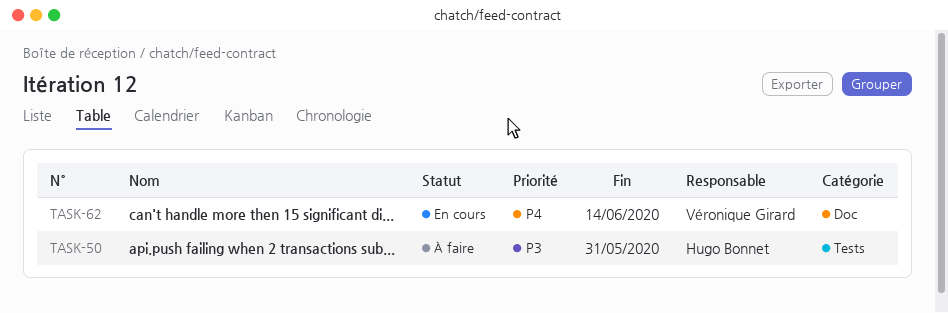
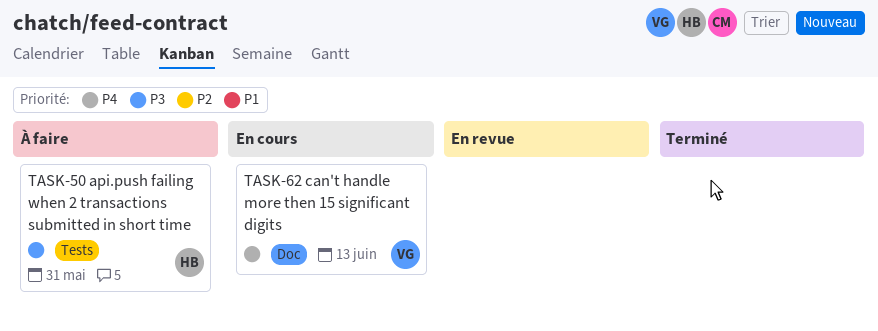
TASK-62, due: Jun 14 -> Jun 13

